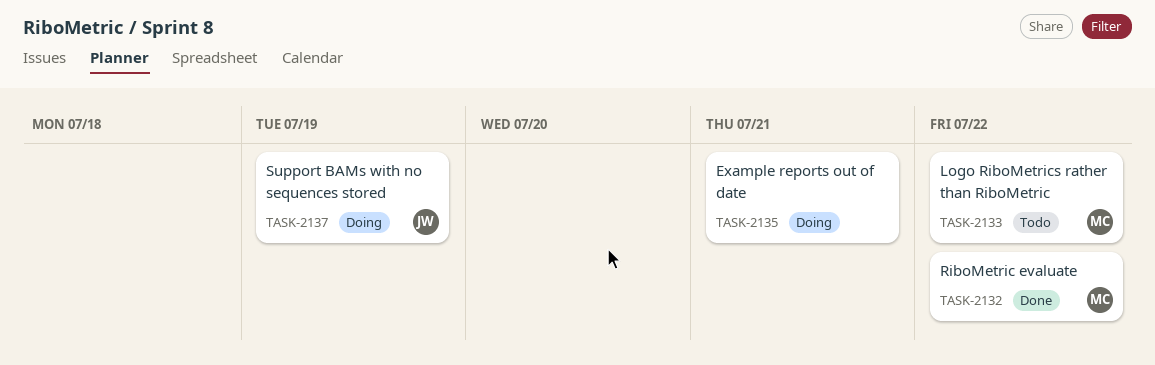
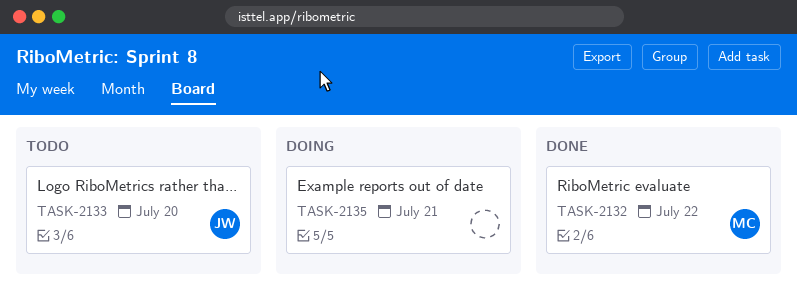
TASK-2133, owner: MC -> JW
TASK-2133, due: Jul 22 -> Jul 20
TASK-2137: present -> none

